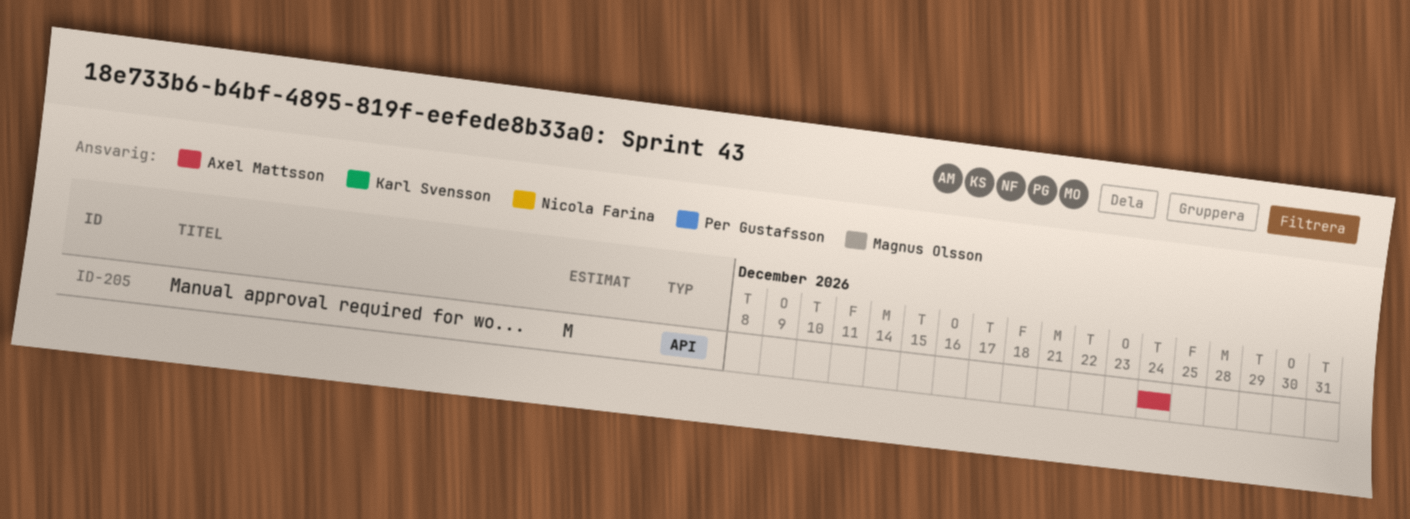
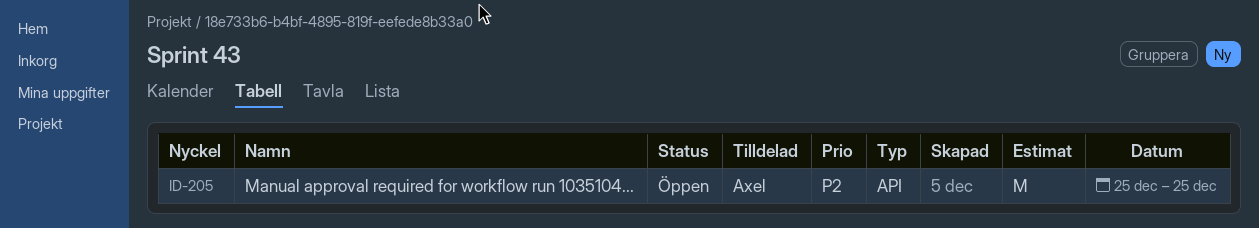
ID-205, start: Dec 24 -> Dec 25
ID-205, due: Dec 24 -> Dec 25

